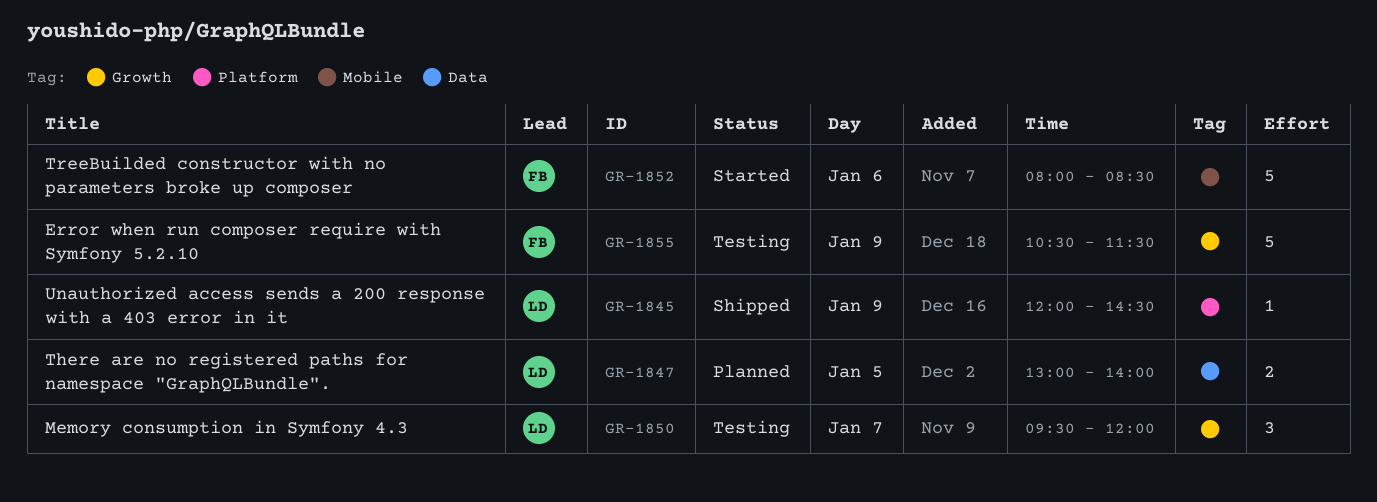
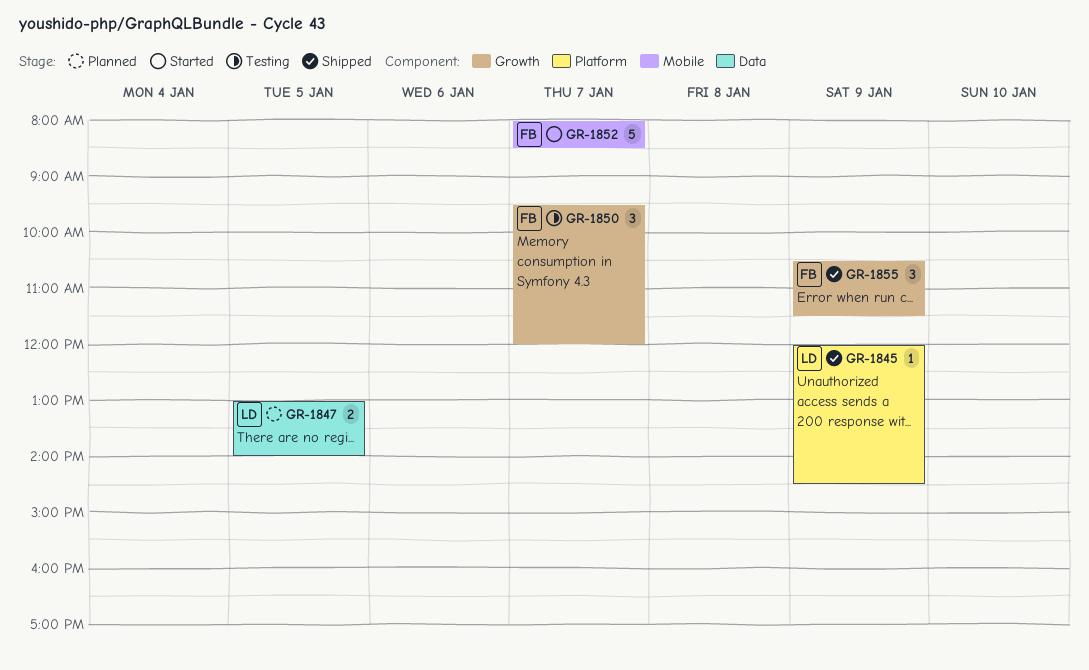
GR-1850, owner: LD -> FB
GR-1852, day: Jan 6 -> Jan 7
GR-1855, status: Testing -> Shipped
GR-1855, estimate: 5 -> 3

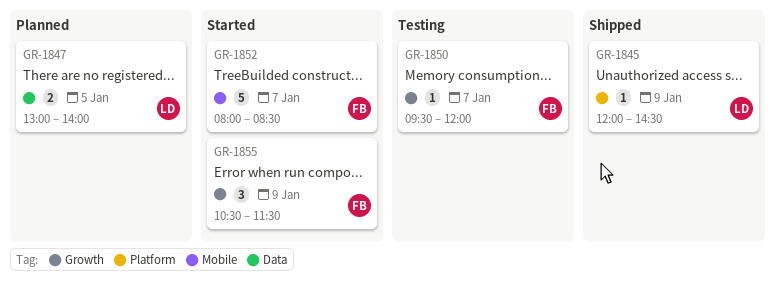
GR-1850, estimate: 3 -> 1
GR-1855, status: Shipped -> Started

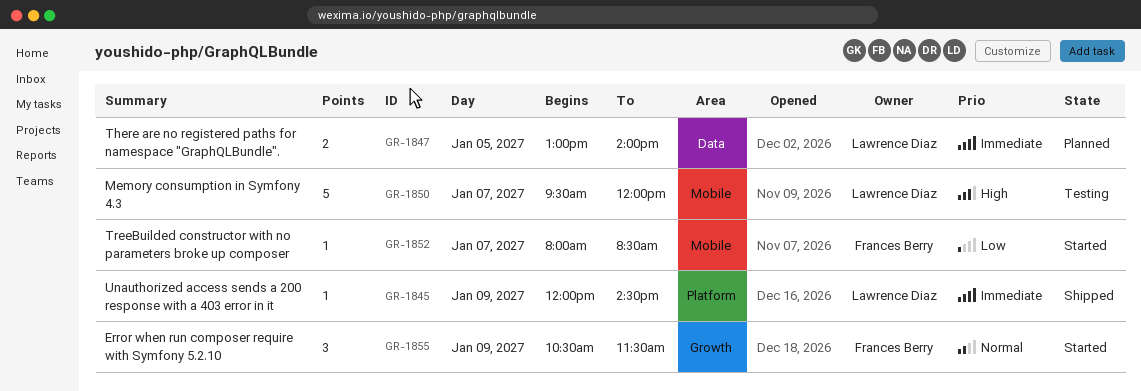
GR-1850, owner: Frances Berry -> Lawrence Diaz
GR-1850, label: Growth -> Mobile
GR-1850, estimate: 1 -> 5
GR-1852, estimate: 5 -> 1

